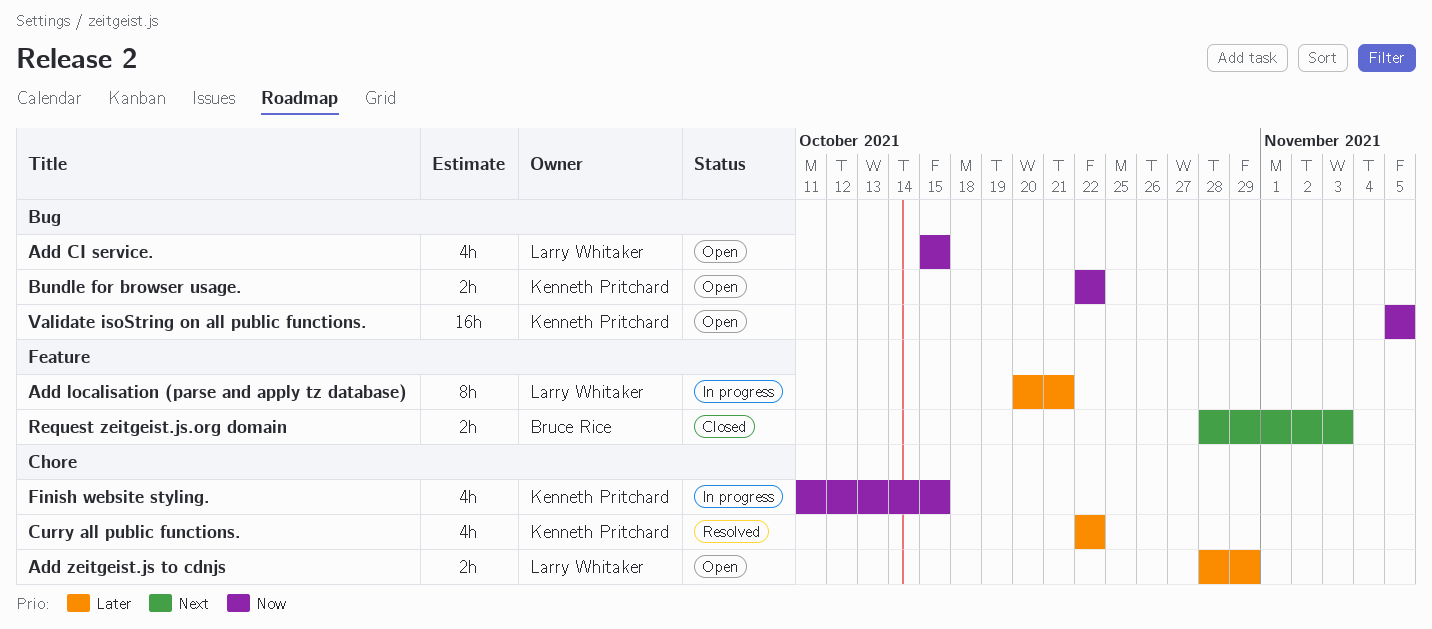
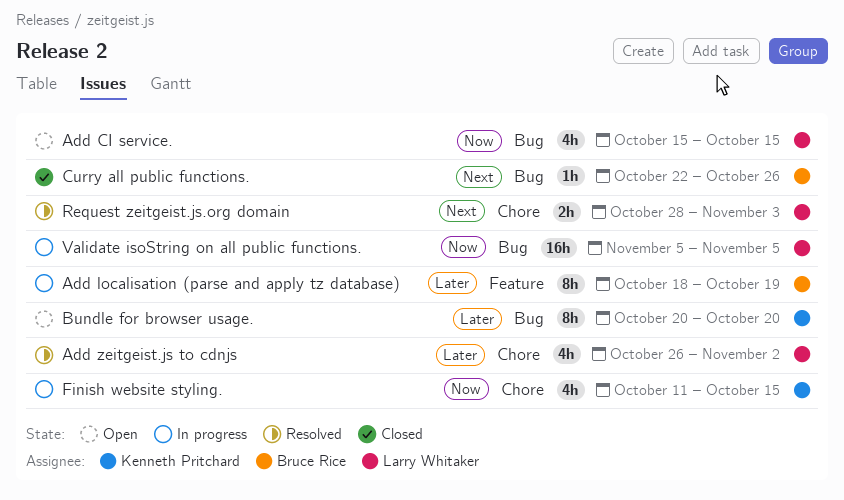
Add localisation (parse and apply tz database), owner: Larry Whitaker -> Bruce Rice
Add localisation (parse and apply tz database), start: Oct 20 -> Oct 18
Add localisation (parse and apply tz database), due: Oct 21 -> Oct 19
Add zeitgeist.js to cdnjs, status: Open -> Resolved
Add zeitgeist.js to cdnjs, estimate: 2h -> 4h
Add zeitgeist.js to cdnjs, start: Oct 28 -> Oct 26
Add zeitgeist.js to cdnjs, due: Oct 29 -> Nov 2
Bundle for browser usage., priority: Now -> Later
Bundle for browser usage., estimate: 2h -> 8h
Bundle for browser usage., start: Oct 22 -> Oct 20
Bundle for browser usage., due: Oct 22 -> Oct 20
Curry all public functions., status: Resolved -> Closed
Curry all public functions., owner: Kenneth Pritchard -> Bruce Rice
Curry all public functions., priority: Later -> Next
Curry all public functions., label: Chore -> Bug
Curry all public functions., estimate: 4h -> 1h
Curry all public functions., due: Oct 22 -> Oct 26
Request zeitgeist.js.org domain, status: Closed -> Resolved
Request zeitgeist.js.org domain, owner: Bruce Rice -> Larry Whitaker
Request zeitgeist.js.org domain, label: Feature -> Chore
Validate isoString on all public functions., status: Open -> In progress
Validate isoString on all public functions., owner: Kenneth Pritchard -> Larry Whitaker

